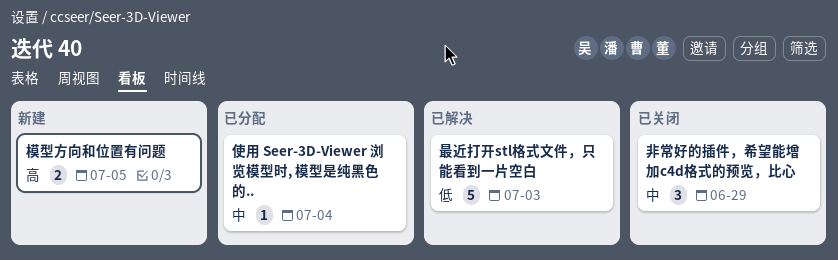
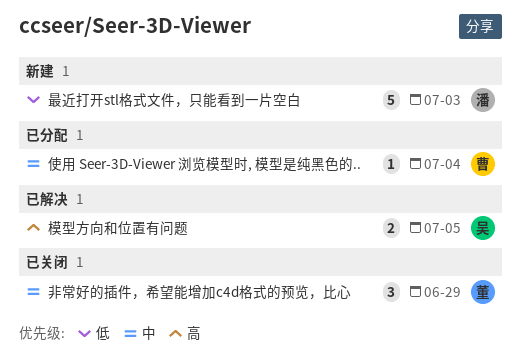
最近打开stl格式文件，只能看到一片空白, status: 已解决 -> 新建
模型方向和位置有问题, status: 新建 -> 已解决

